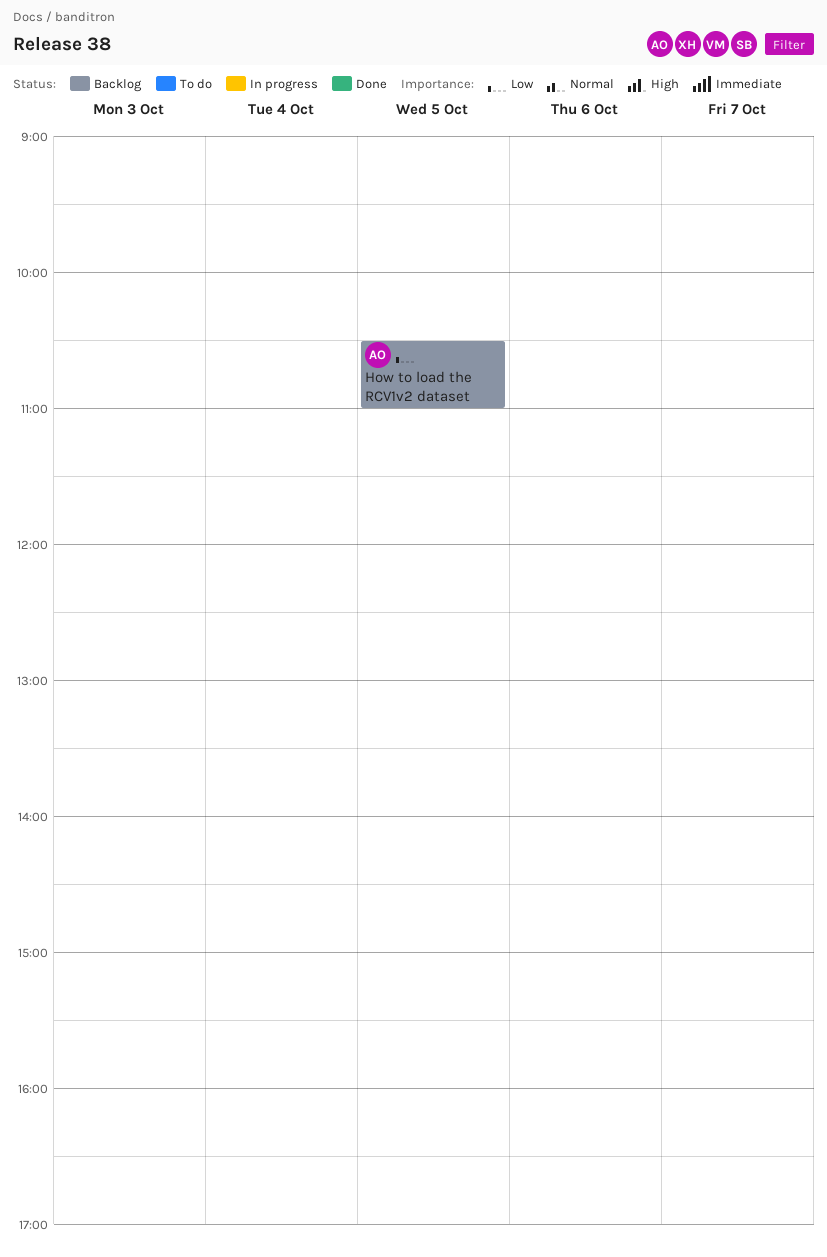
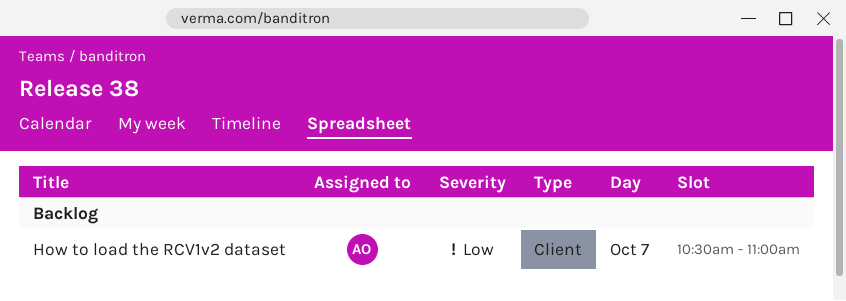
How to load the RCV1v2 dataset, day: Oct 5 -> Oct 7

